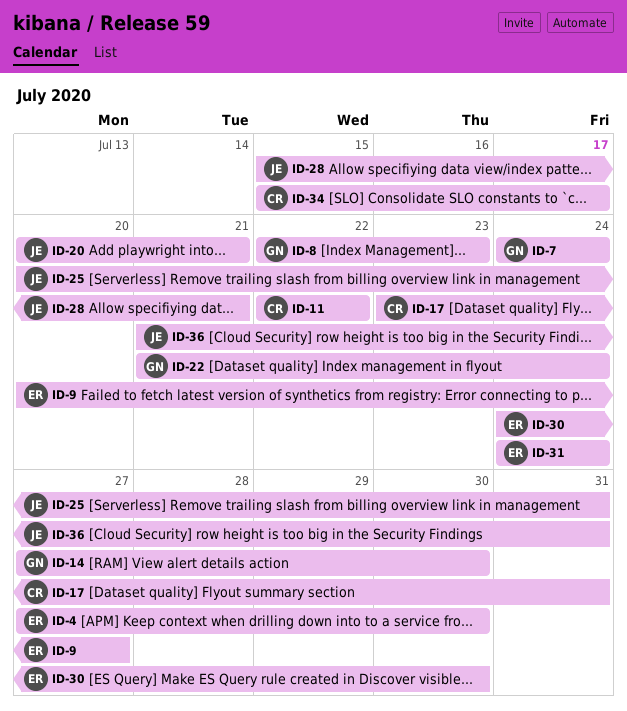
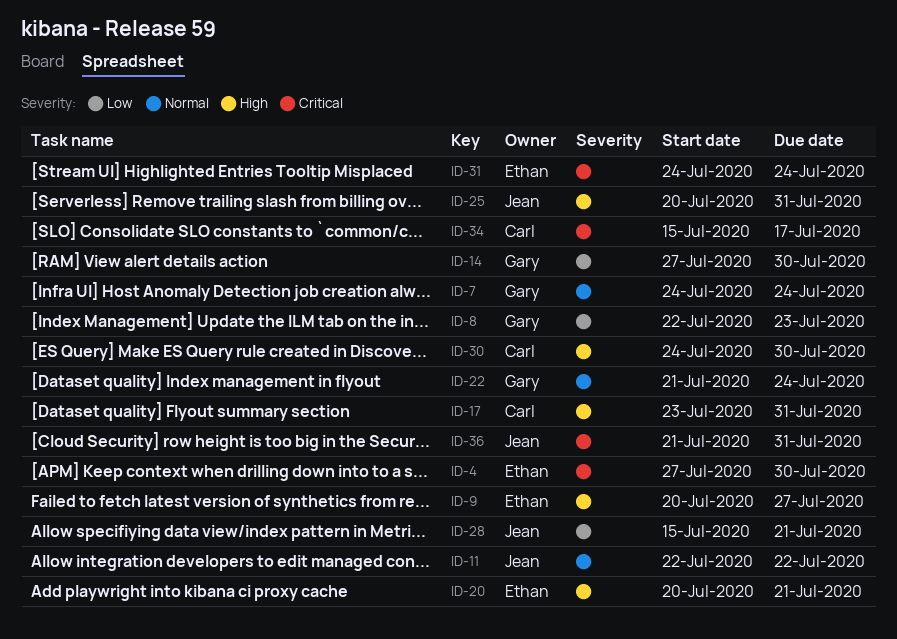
ID-11, owner: Carl -> Jean
ID-20, owner: Jean -> Ethan
ID-30, owner: Ethan -> Carl

